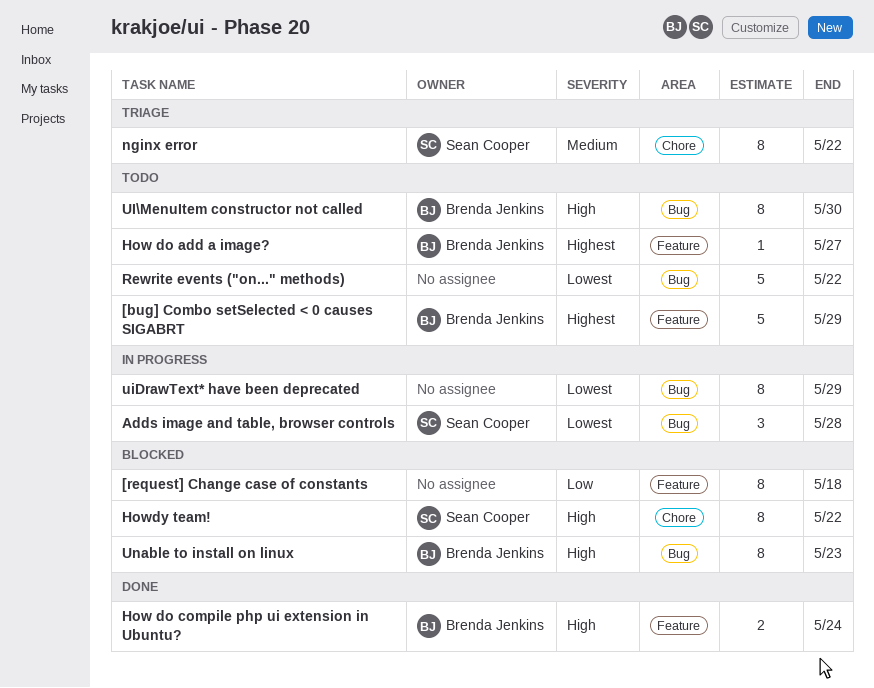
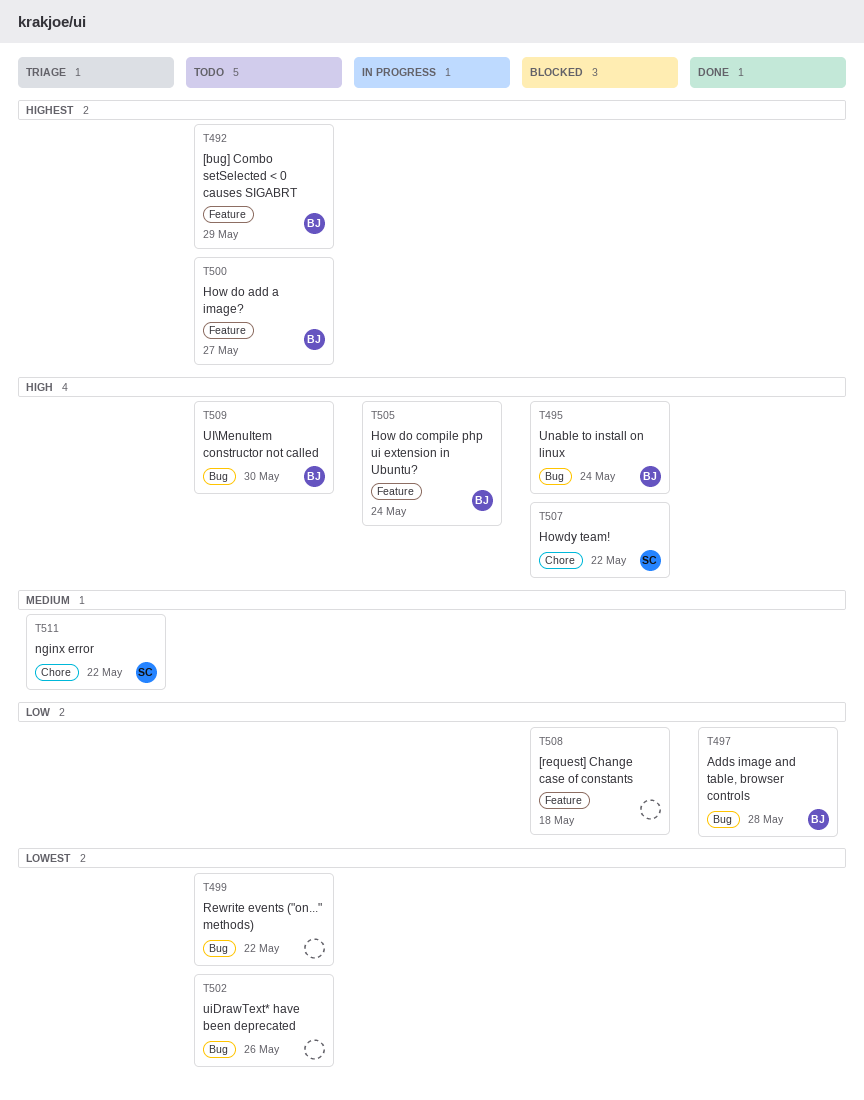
Adds image and table, browser controls, status: In progress -> Done
Adds image and table, browser controls, owner: Sean Cooper -> Brenda Jenkins
Adds image and table, browser controls, priority: Lowest -> Low
How do compile php ui extension in Ubuntu?, status: Done -> In progress
uiDrawText* have been deprecated, status: In progress -> Todo
uiDrawText* have been deprecated, due: May 29 -> May 26
Unable to install on linux, due: May 23 -> May 24

